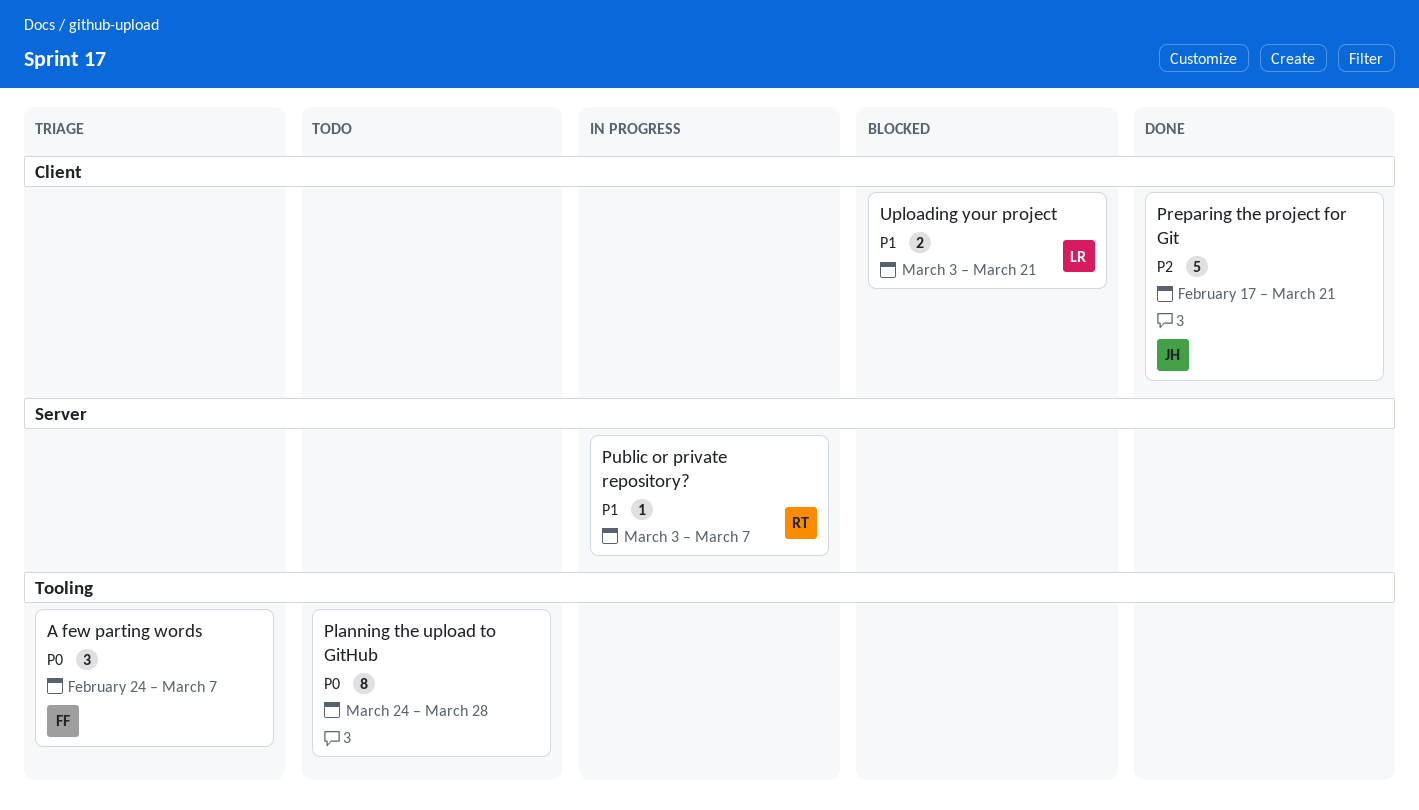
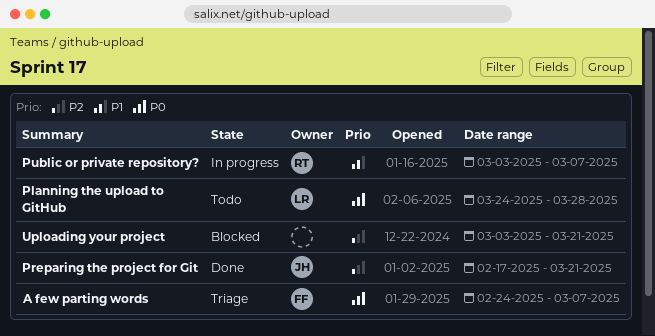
Planning the upload to GitHub, owner: none -> LR
Uploading your project, owner: LR -> none
Uploading your project, priority: P1 -> P2

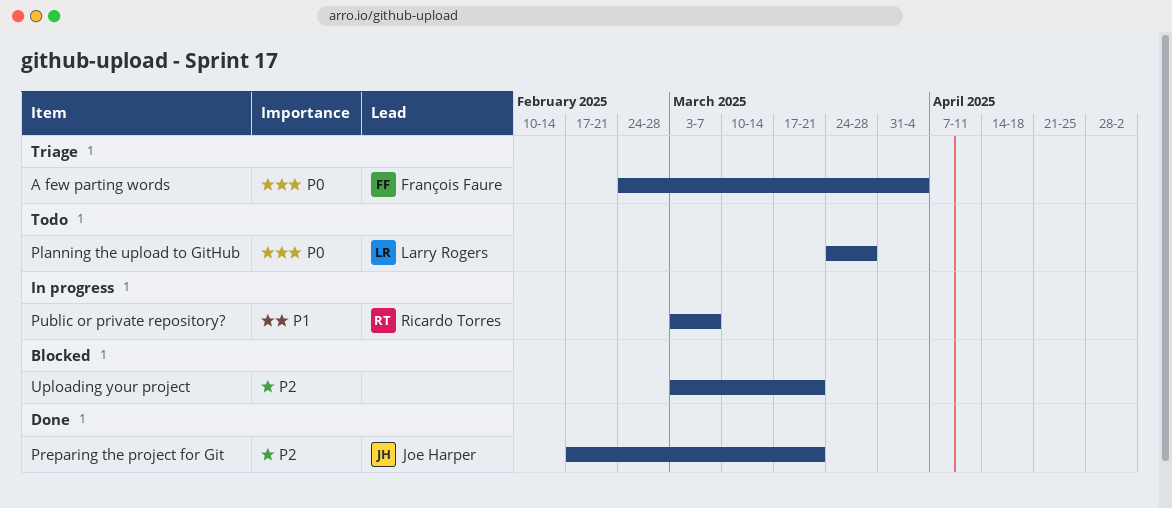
A few parting words, due: Mar 7 -> Apr 4

